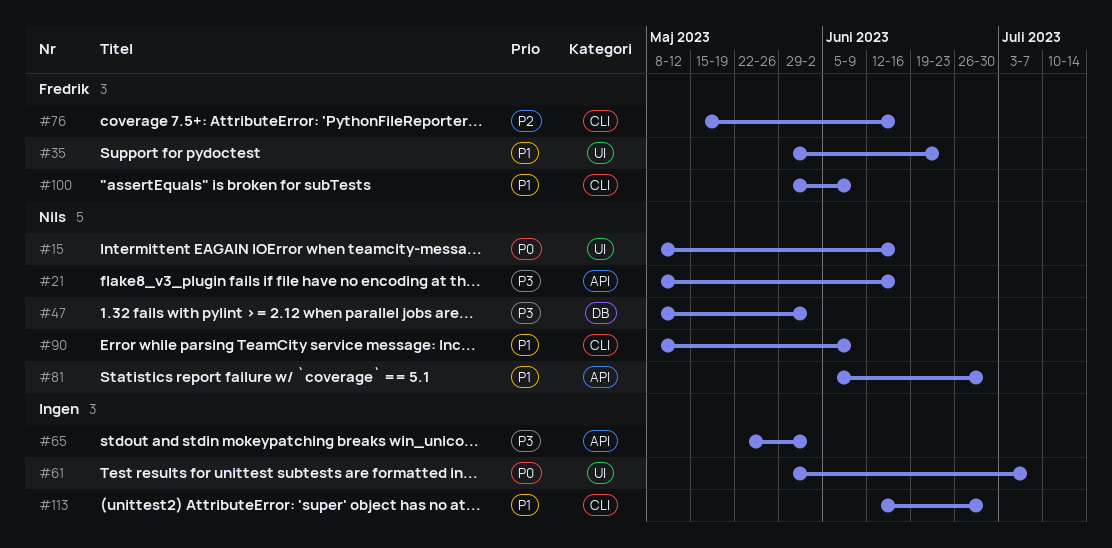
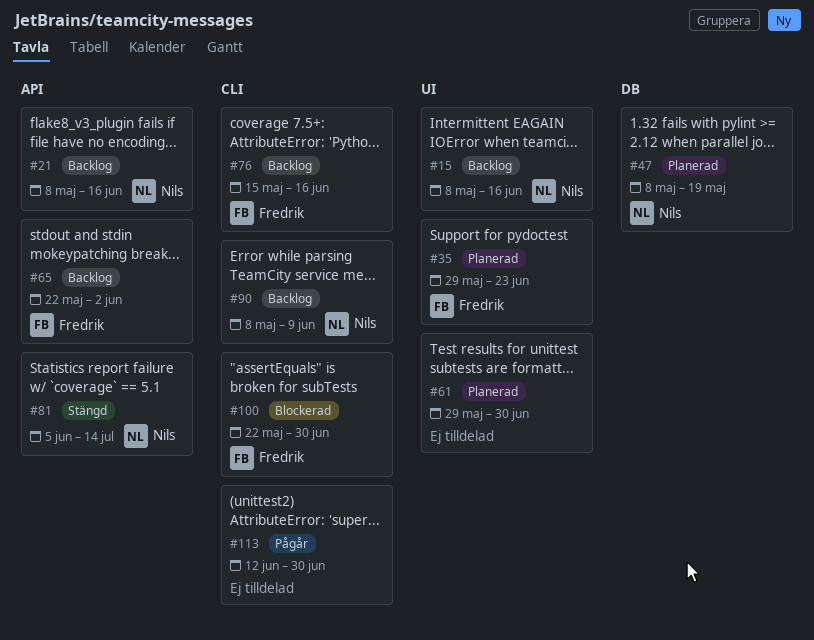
#47, due: Jun 2 -> May 19
#61, due: Jul 7 -> Jun 30
#65, owner: none -> Fredrik
#81, due: Jun 30 -> Jul 14
#100, start: May 29 -> May 22
#100, due: Jun 9 -> Jun 30

